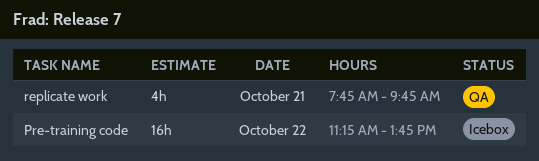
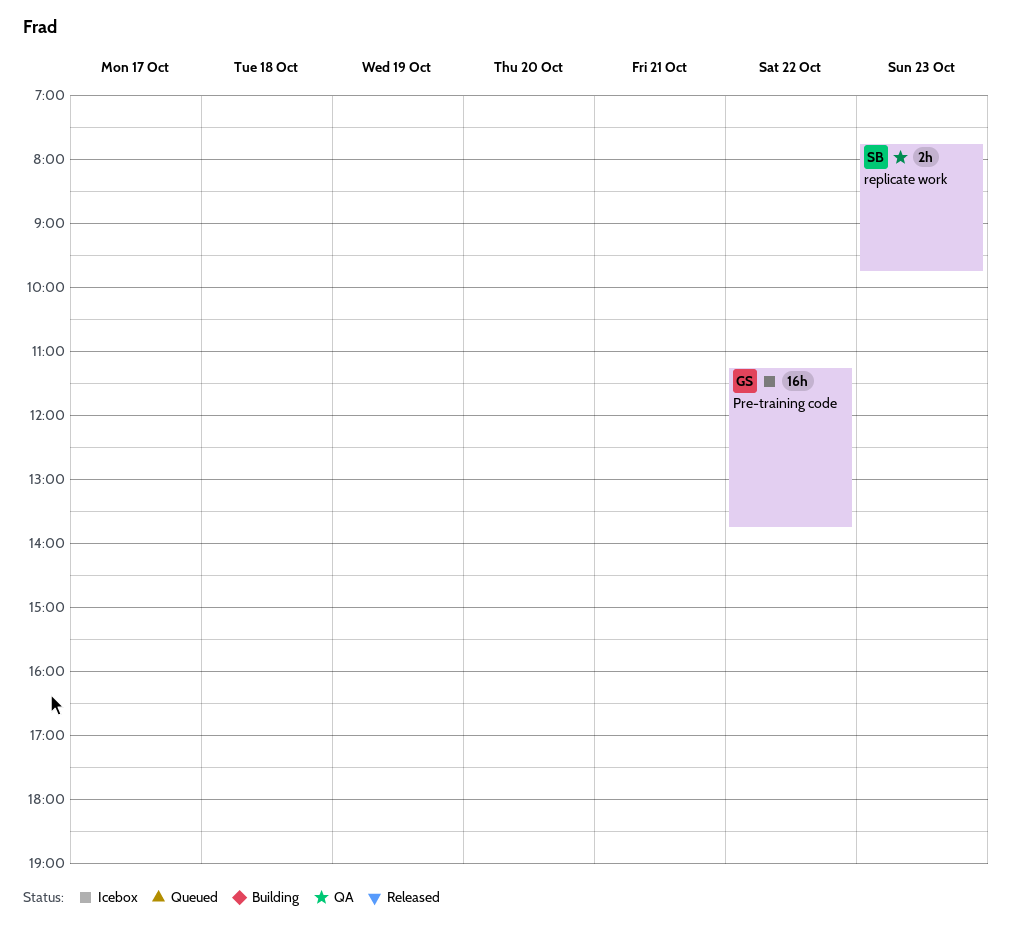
replicate work, estimate: 4h -> 2h
replicate work, day: Oct 21 -> Oct 23

